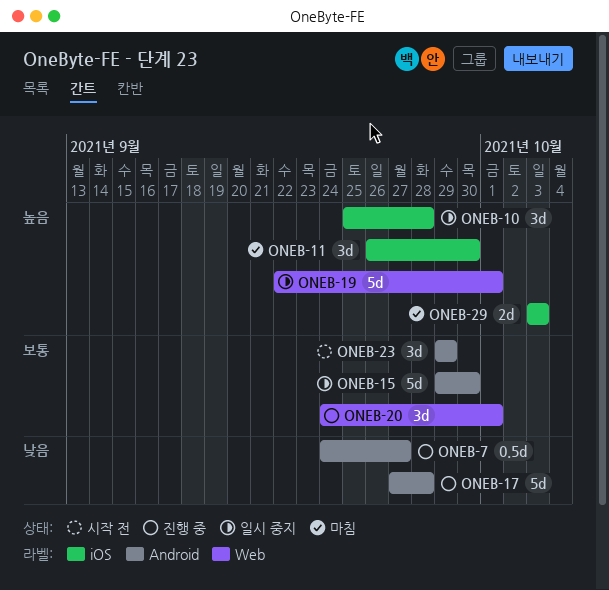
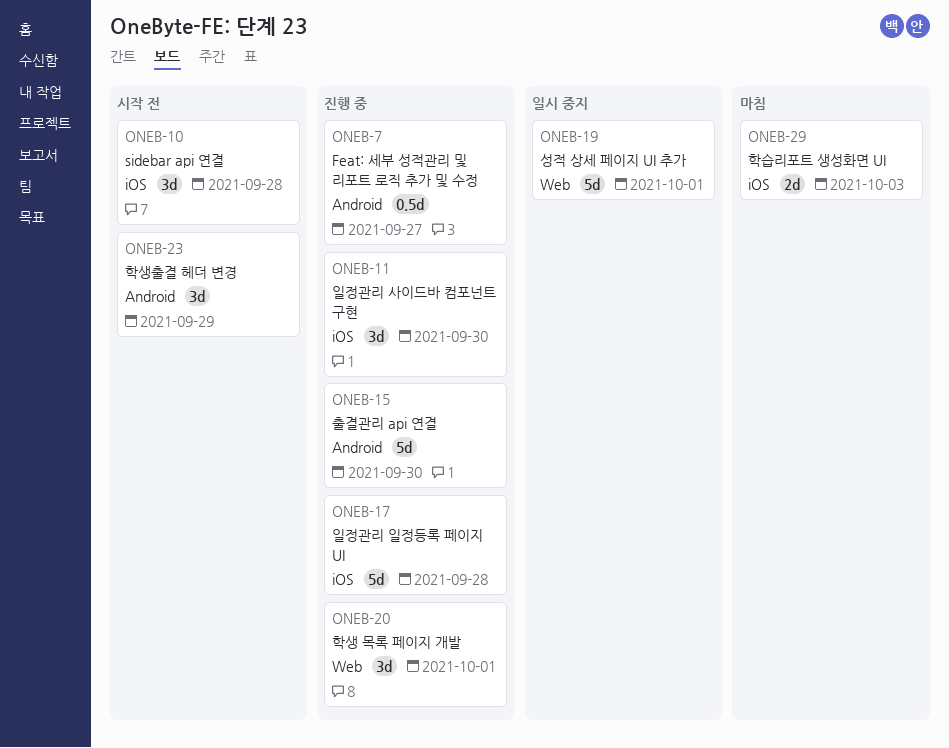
ONEB-10, status: 일시 중지 -> 시작 전
ONEB-11, status: 마침 -> 진행 중
ONEB-15, status: 일시 중지 -> 진행 중
ONEB-17, label: Android -> iOS

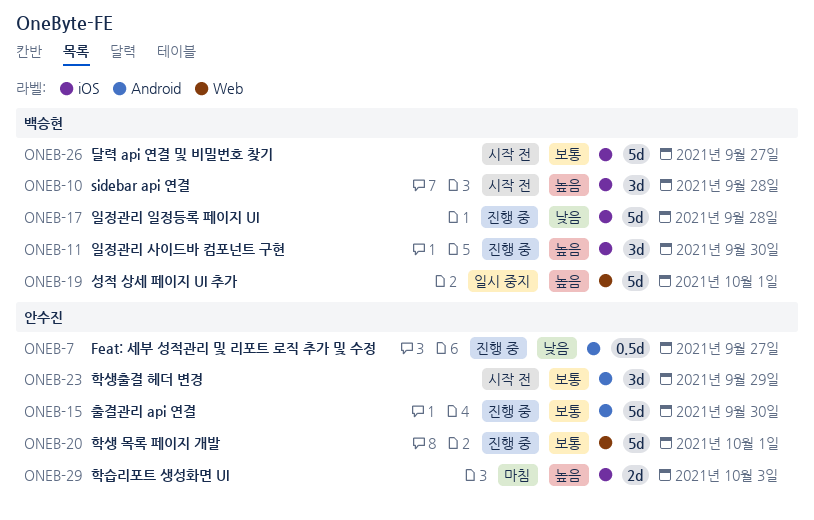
ONEB-20, estimate: 3d -> 5d
ONEB-26: none -> present

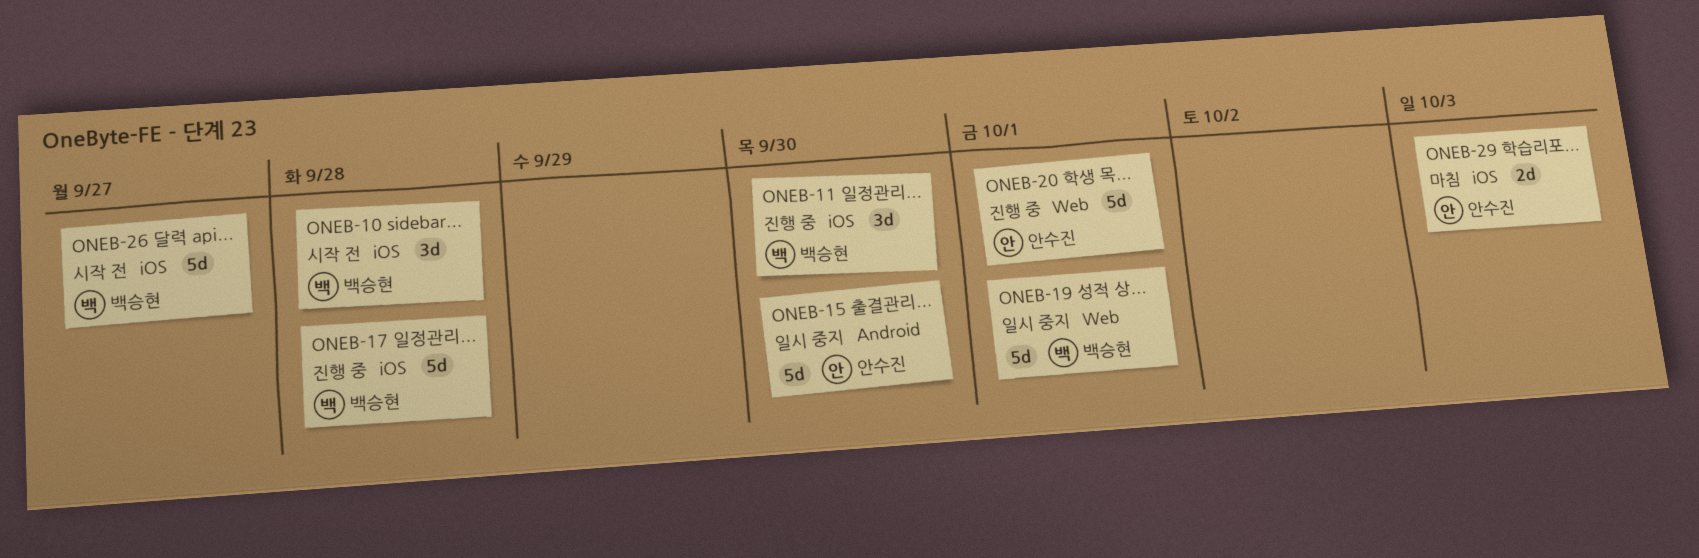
ONEB-7: present -> none
ONEB-15, status: 진행 중 -> 일시 중지
ONEB-23: present -> none

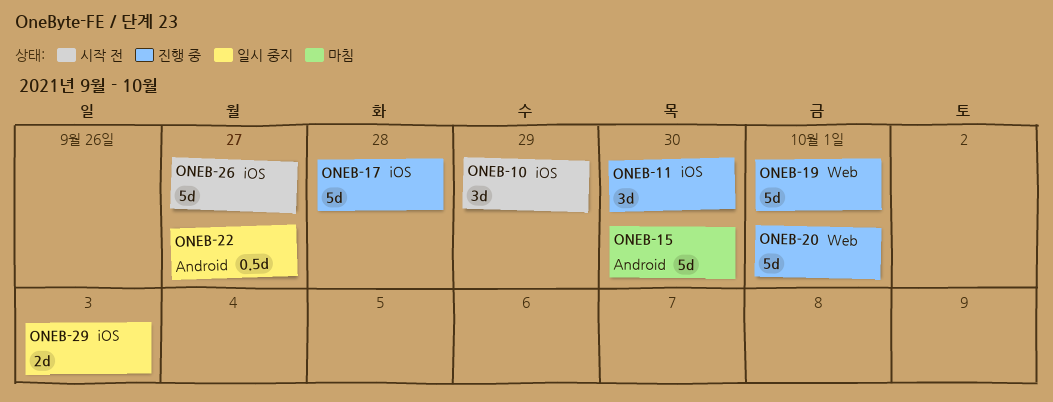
ONEB-10, due: Sep 28 -> Sep 29
ONEB-15, status: 일시 중지 -> 마침
ONEB-19, status: 일시 중지 -> 진행 중
ONEB-22: none -> present
ONEB-29, status: 마침 -> 일시 중지

